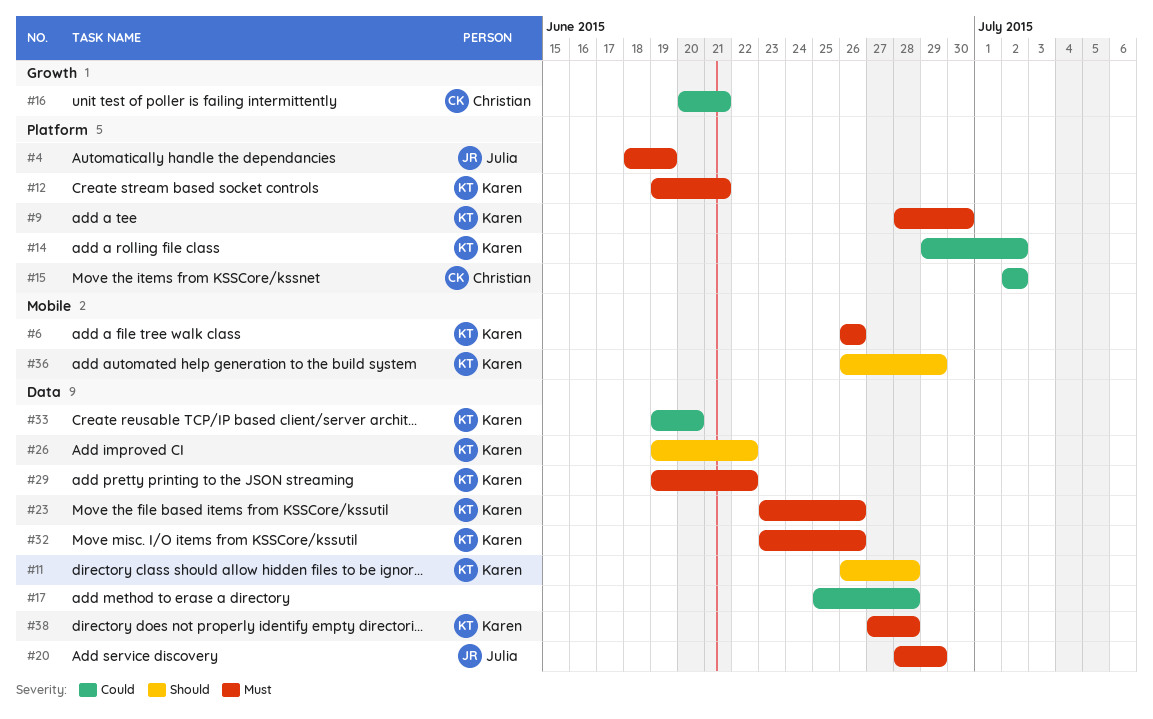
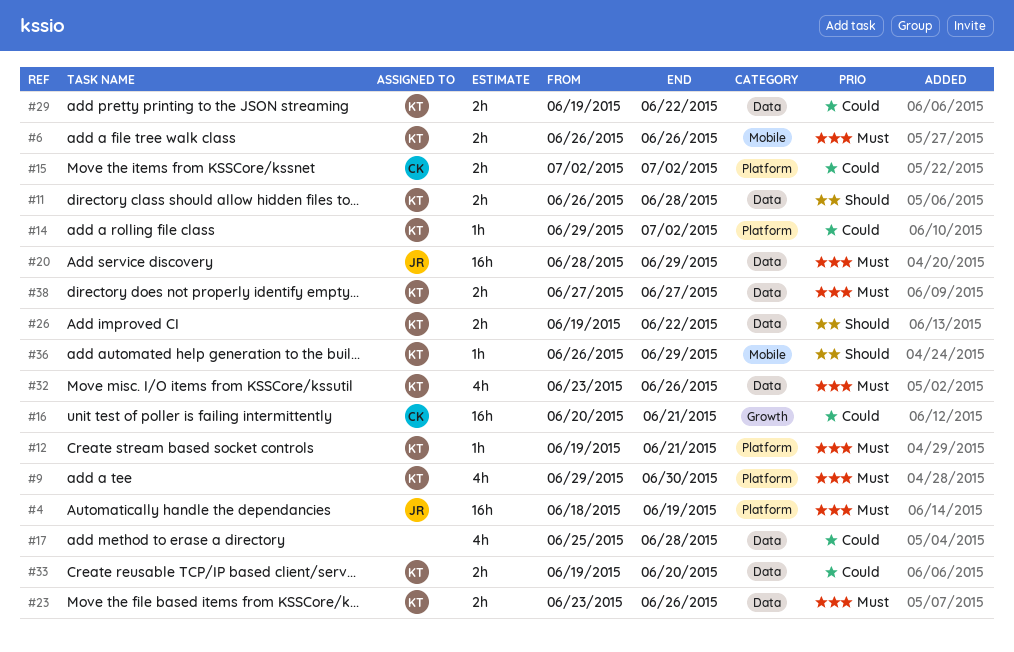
#9, start: Jun 28 -> Jun 29
#29, priority: Must -> Could
#38, due: Jun 28 -> Jun 27

